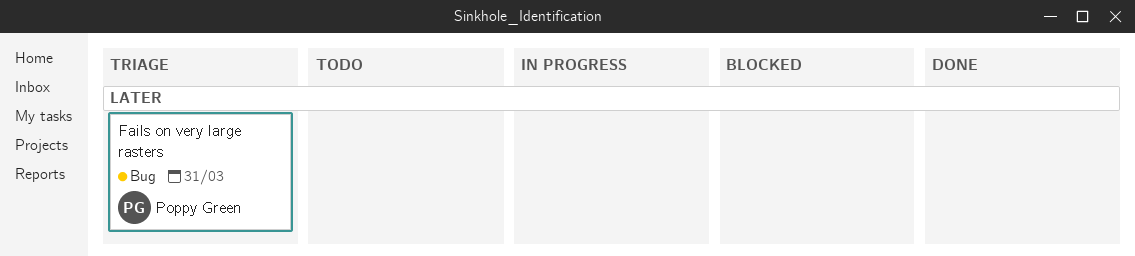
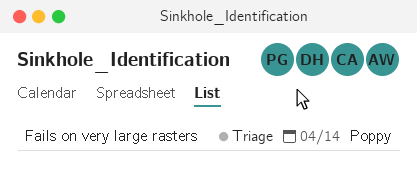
Fails on very large rasters, due: Mar 31 -> Apr 14

